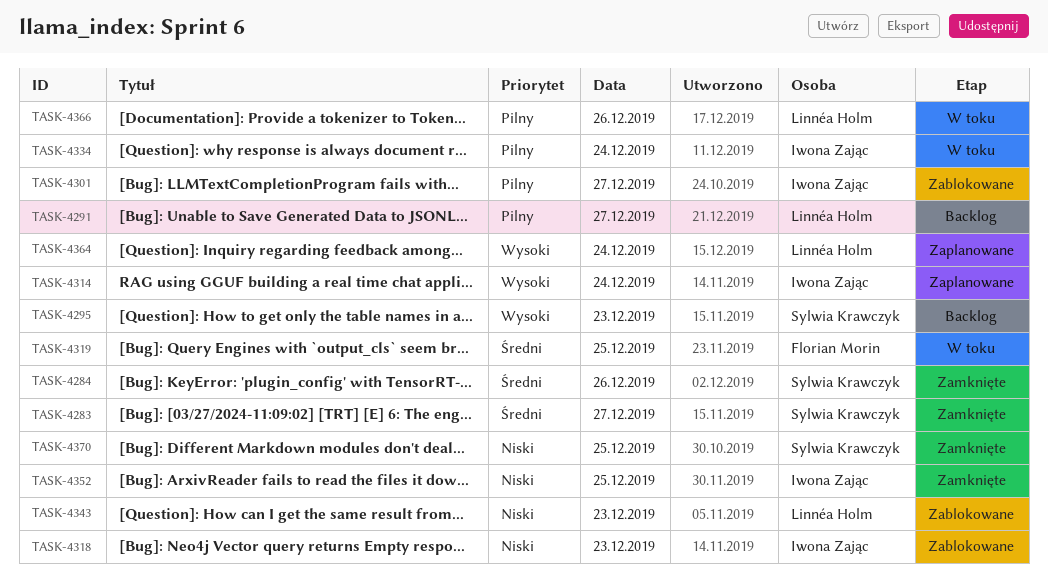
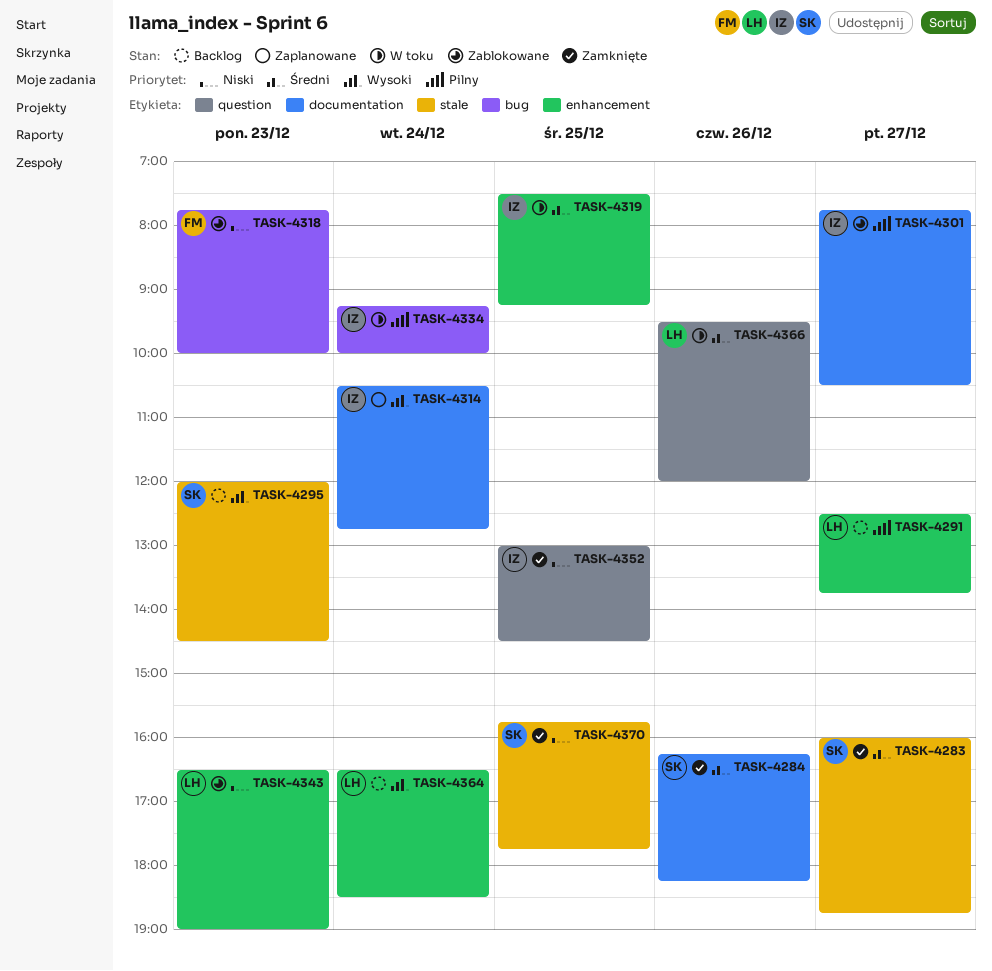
TASK-4318, owner: Iwona Zając -> Florian Morin
TASK-4319, owner: Florian Morin -> Iwona Zając
TASK-4364, status: Zaplanowane -> Backlog
TASK-4366, priority: Pilny -> Średni

